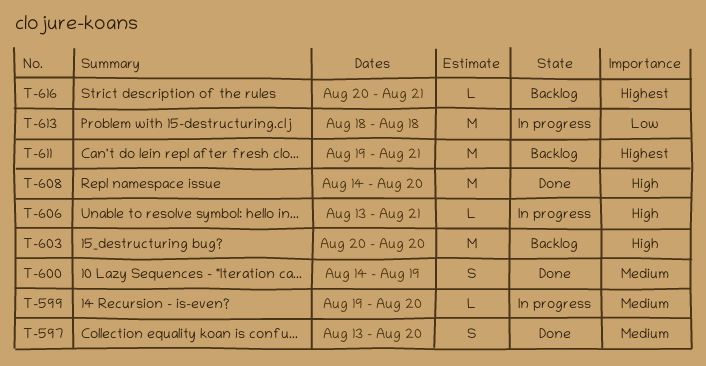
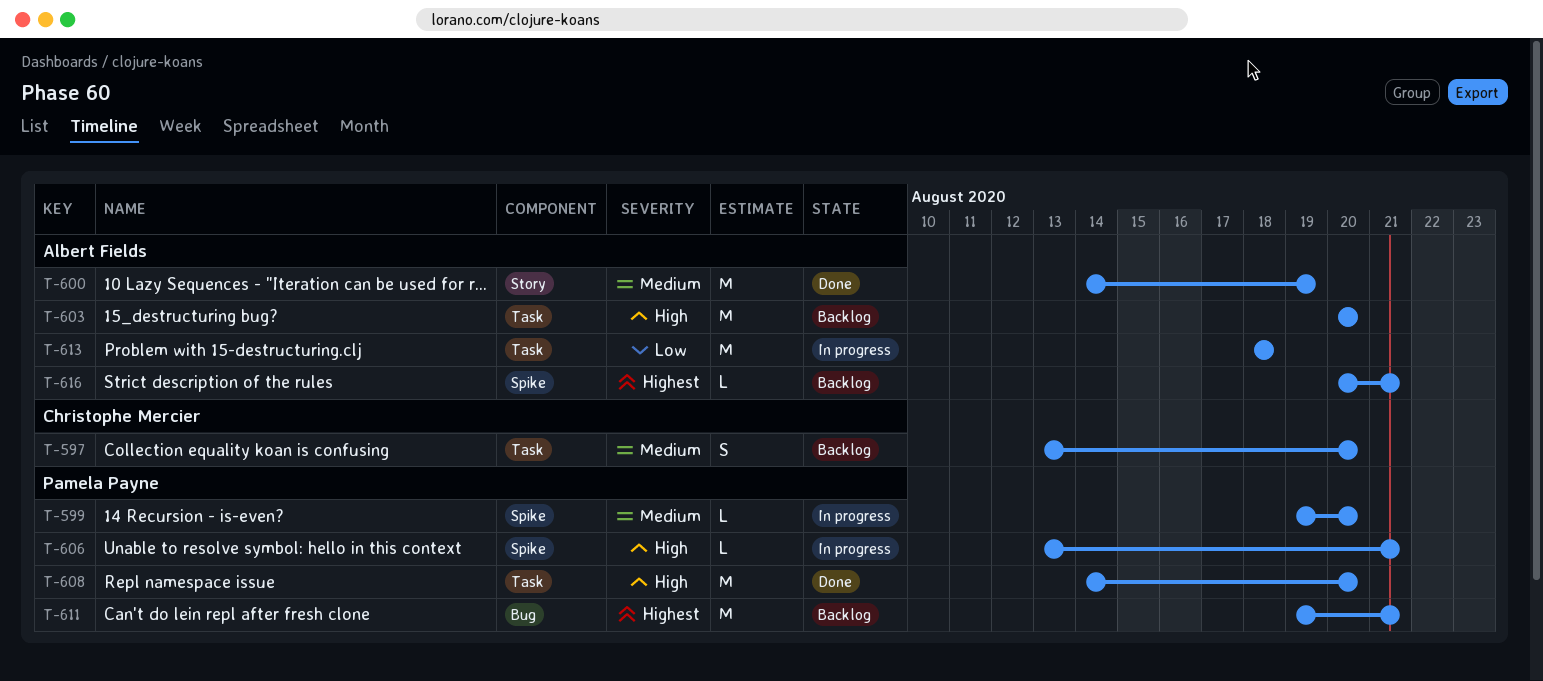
T-597, status: Done -> Backlog
T-600, estimate: S -> M

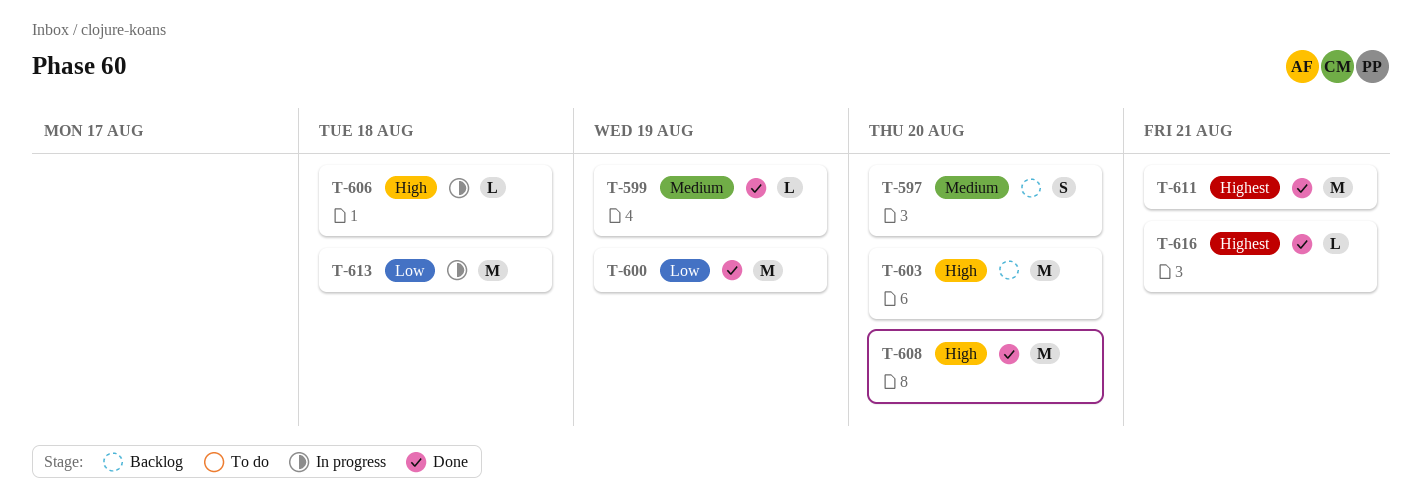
T-599, status: In progress -> Done
T-599, due: Aug 20 -> Aug 19
T-600, priority: Medium -> Low
T-606, due: Aug 21 -> Aug 18
T-611, status: Backlog -> Done
T-616, status: Backlog -> Done

